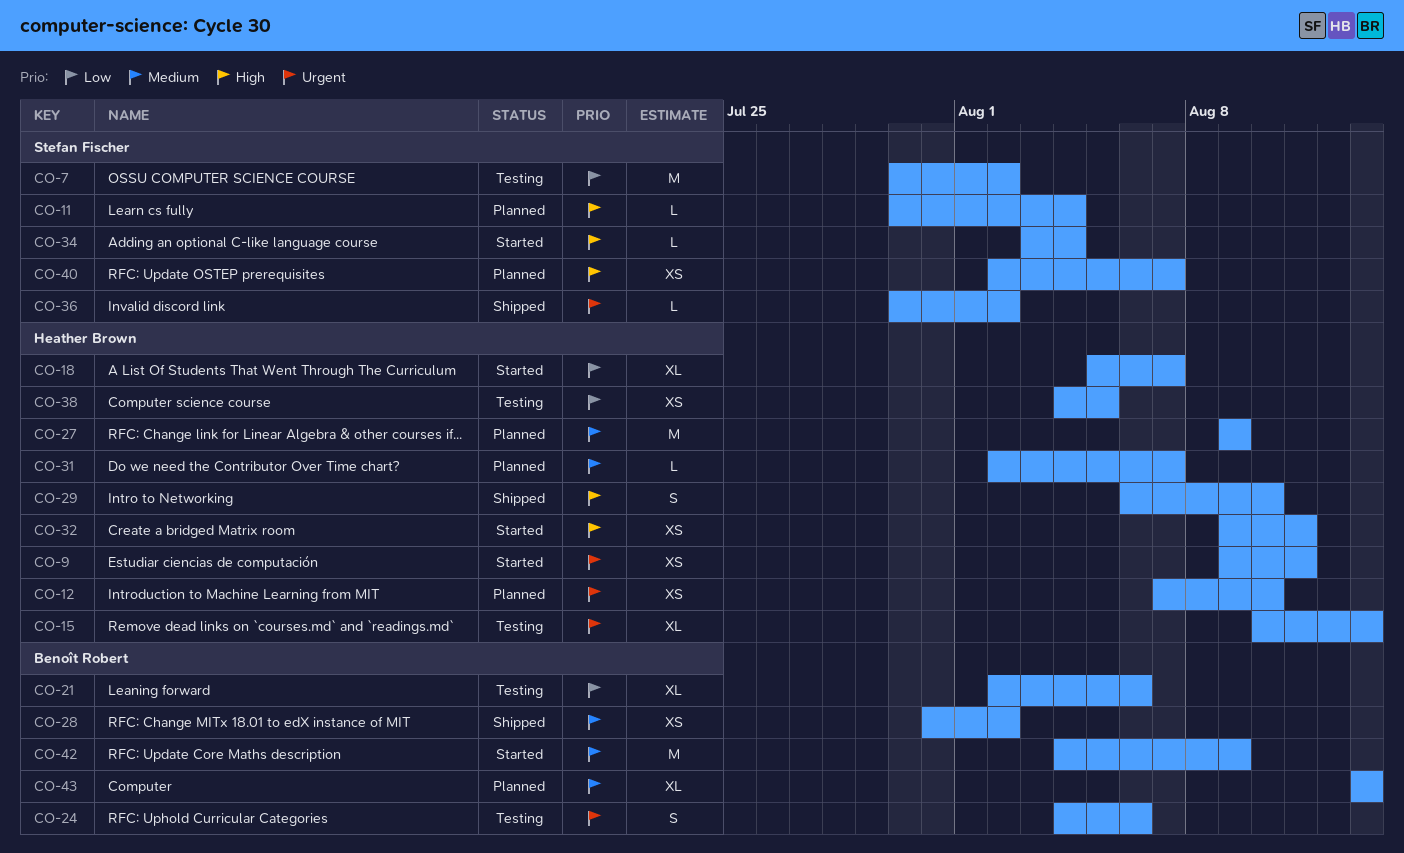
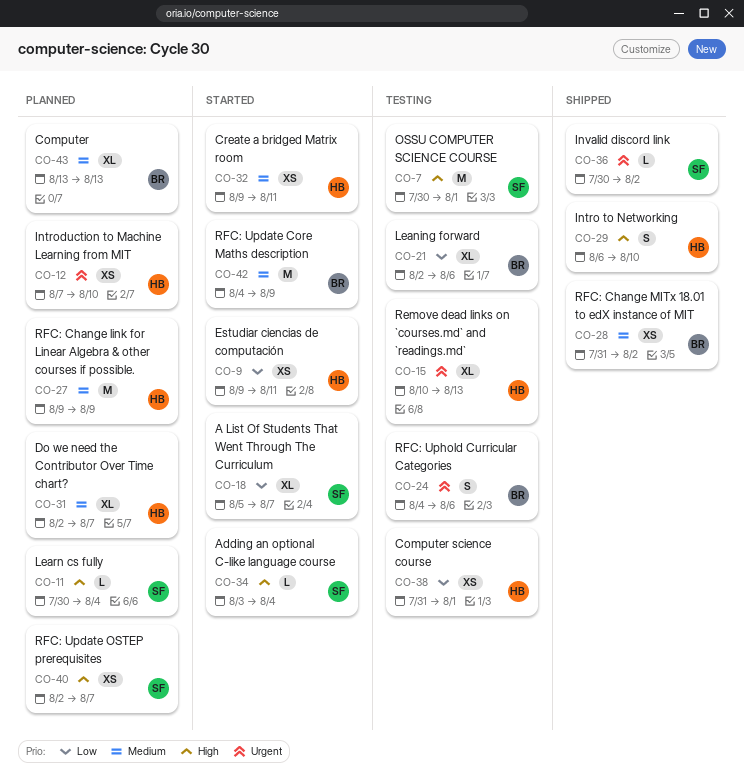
CO-7, priority: Low -> High
CO-7, due: Aug 2 -> Aug 1
CO-9, priority: Urgent -> Low
CO-18, owner: Heather Brown -> Stefan Fischer
CO-31, estimate: L -> XL
CO-32, priority: High -> Medium
CO-38, start: Aug 4 -> Jul 31
CO-38, due: Aug 5 -> Aug 1

